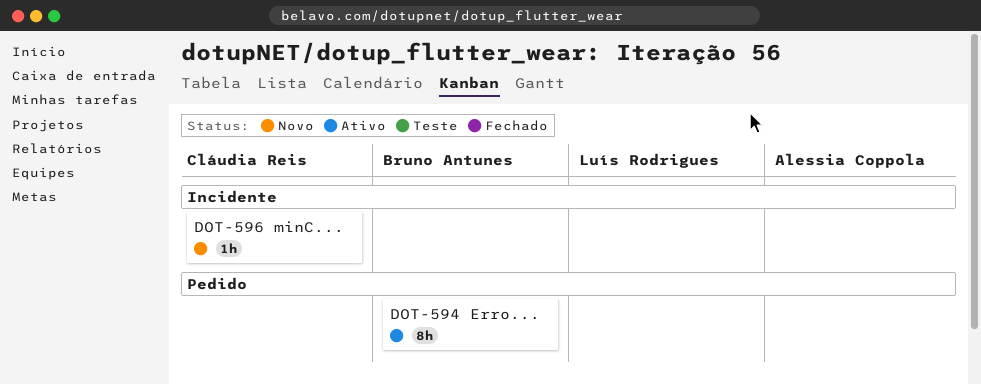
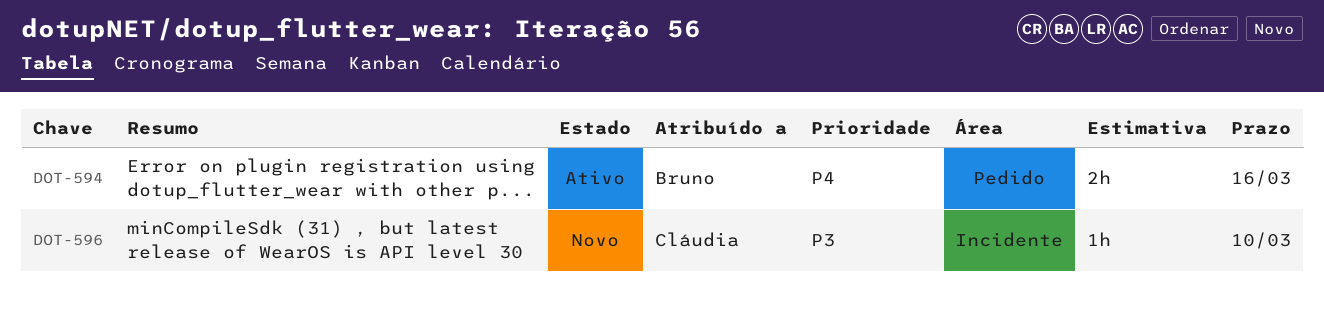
DOT-594, estimate: 8h -> 2h

